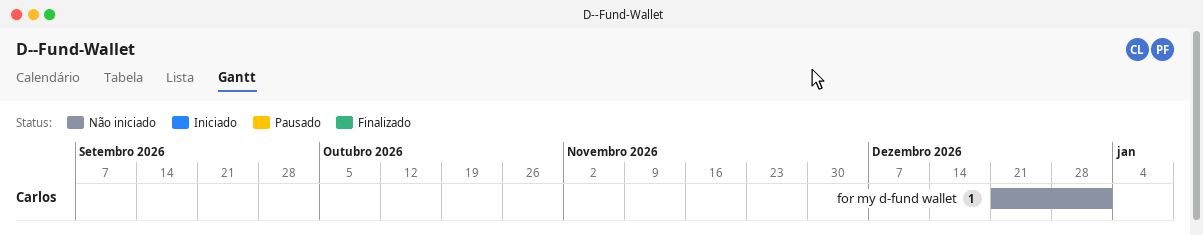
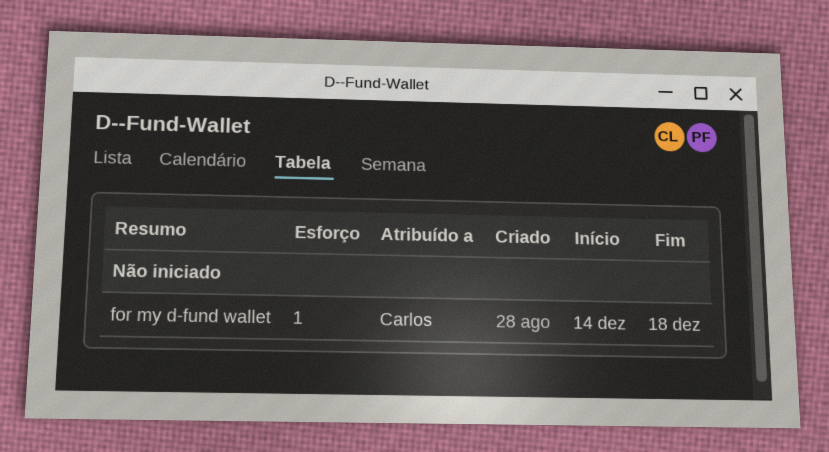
for my d-fund wallet, start: Dec 21 -> Dec 14
for my d-fund wallet, due: Jan 1 -> Dec 18

